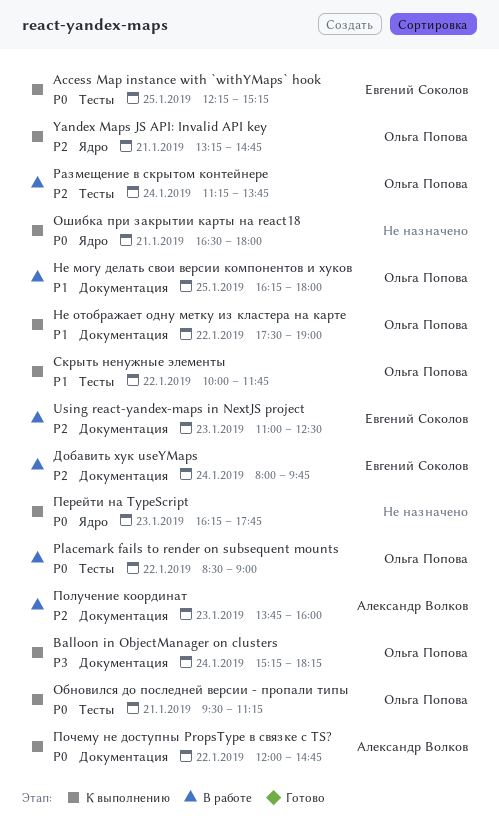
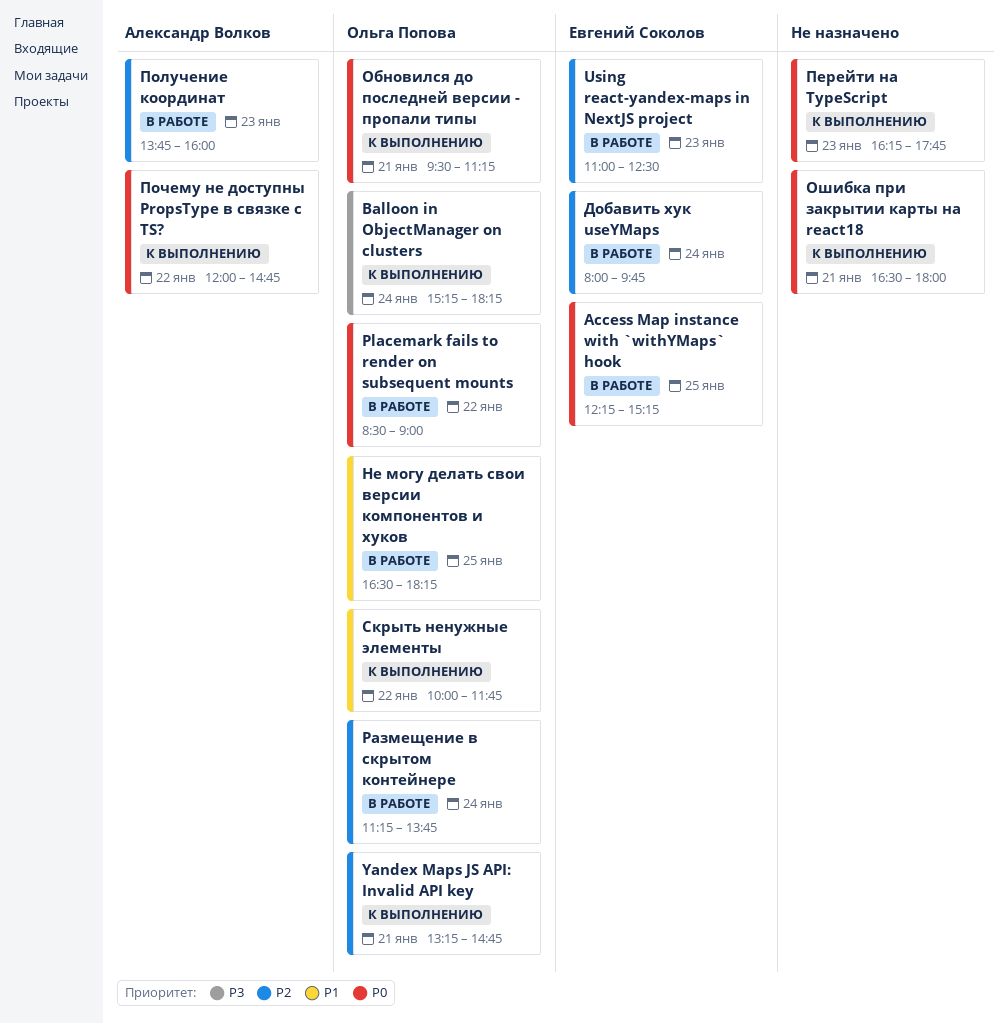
Access Map instance with `withYMaps` hook, status: К выполнению -> В работе
Не могу делать свои версии компонентов и хуков, begins: 16:15 -> 16:30
Не могу делать свои версии компонентов и хуков, ends: 18:00 -> 18:15
Не отображает одну метку из кластера на карте: present -> none

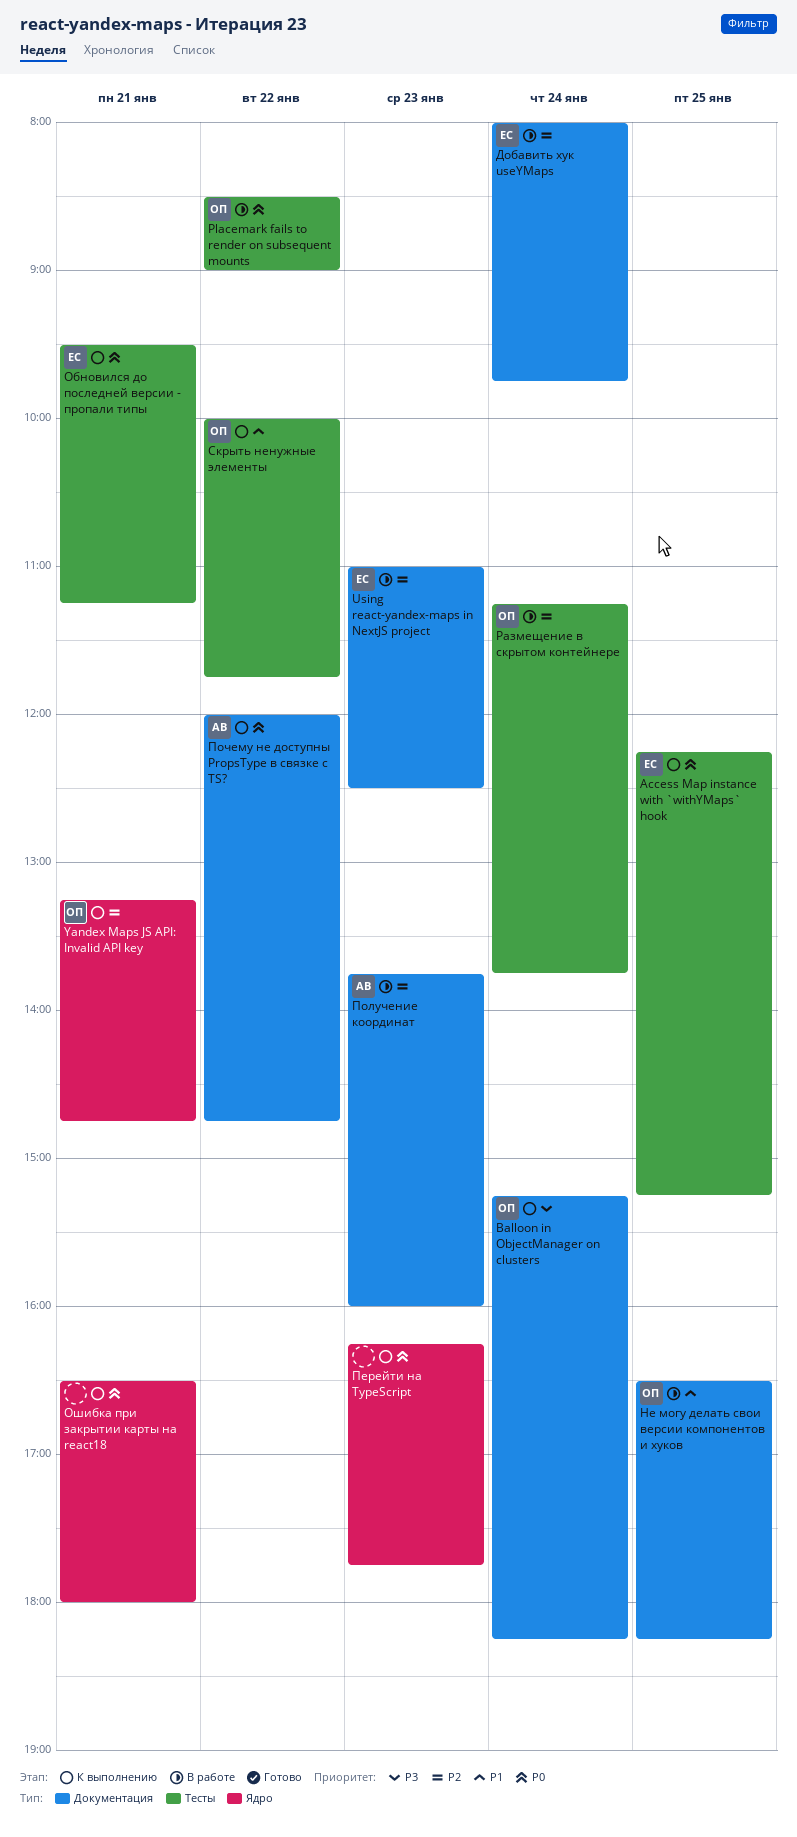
Access Map instance with `withYMaps` hook, status: В работе -> К выполнению
Обновился до последней версии - пропали типы, owner: Ольга Попова -> Евгений Соколов

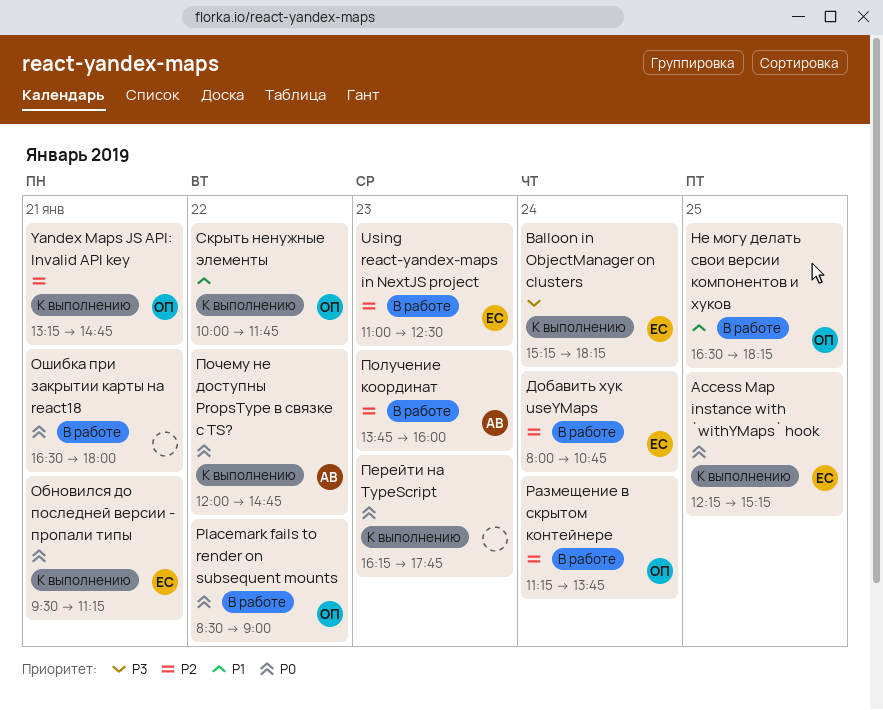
Balloon in ObjectManager on clusters, owner: ОП -> ЕС
Добавить хук useYMaps, ends: 09:45 -> 10:45
Ошибка при закрытии карты на react18, status: К выполнению -> В работе

